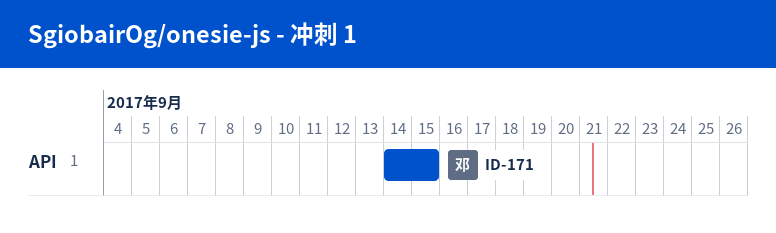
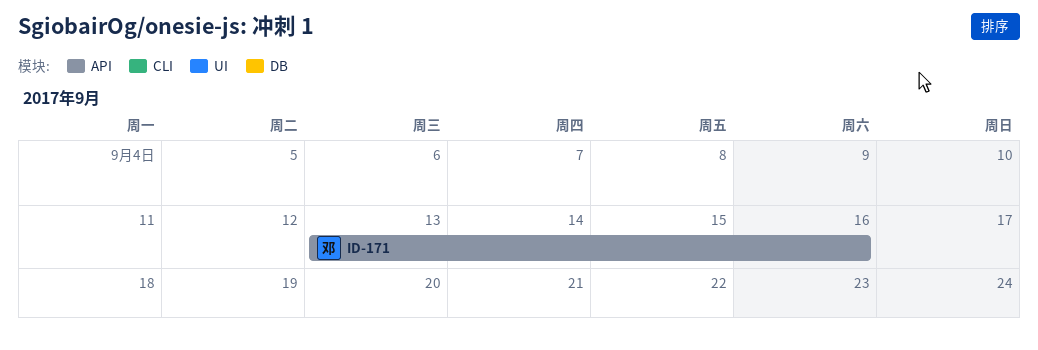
ID-171, start: Sep 14 -> Sep 13
ID-171, due: Sep 15 -> Sep 16

